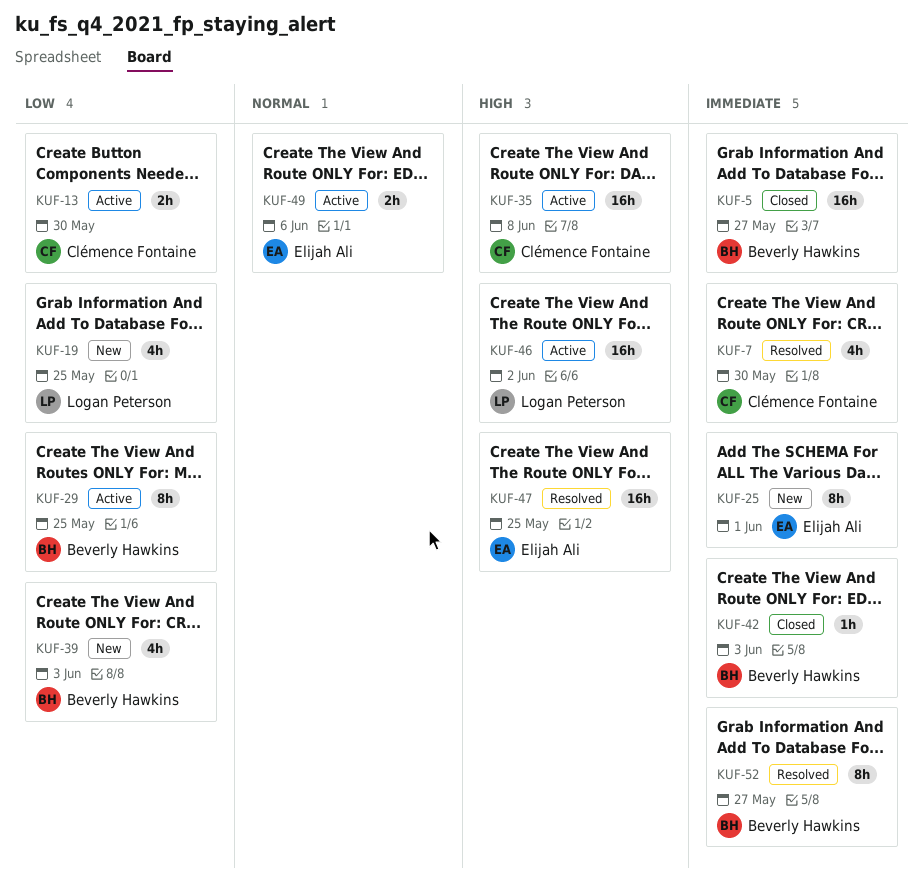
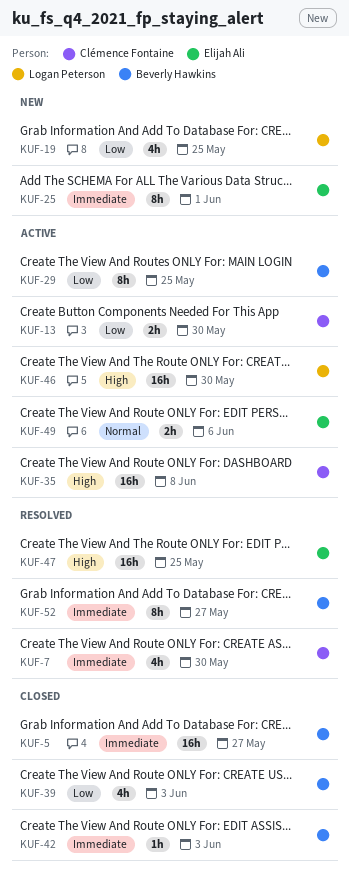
KUF-39, status: New -> Closed
KUF-46, due: Jun 2 -> May 30

